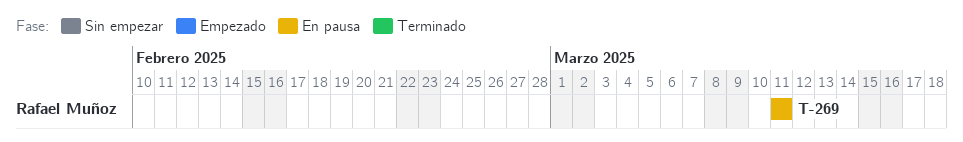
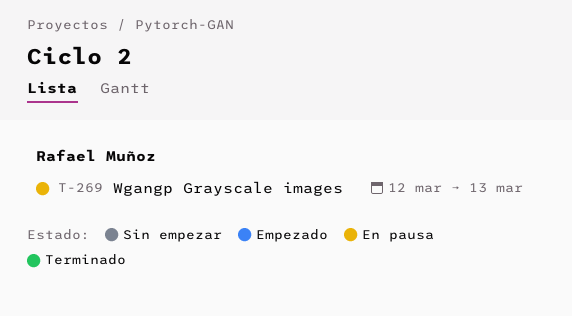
T-269, start: Mar 11 -> Mar 12
T-269, due: Mar 11 -> Mar 13

